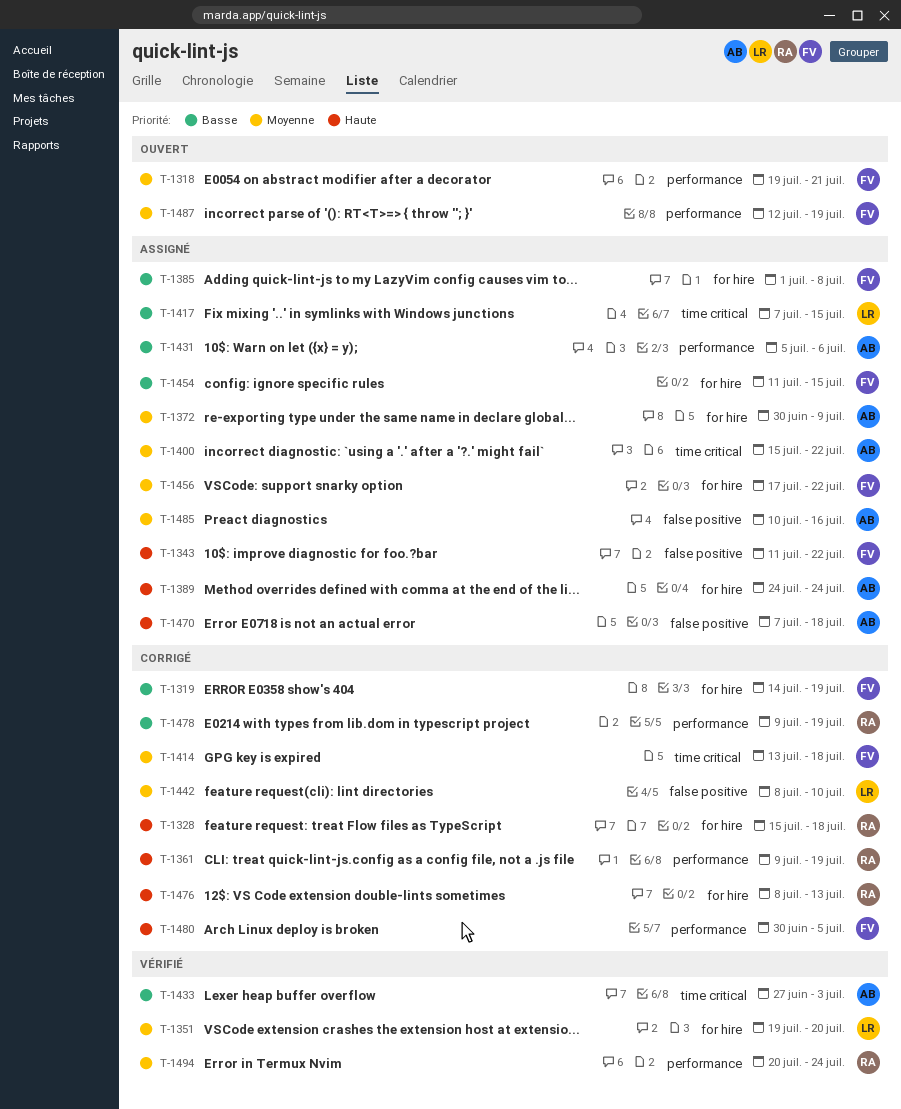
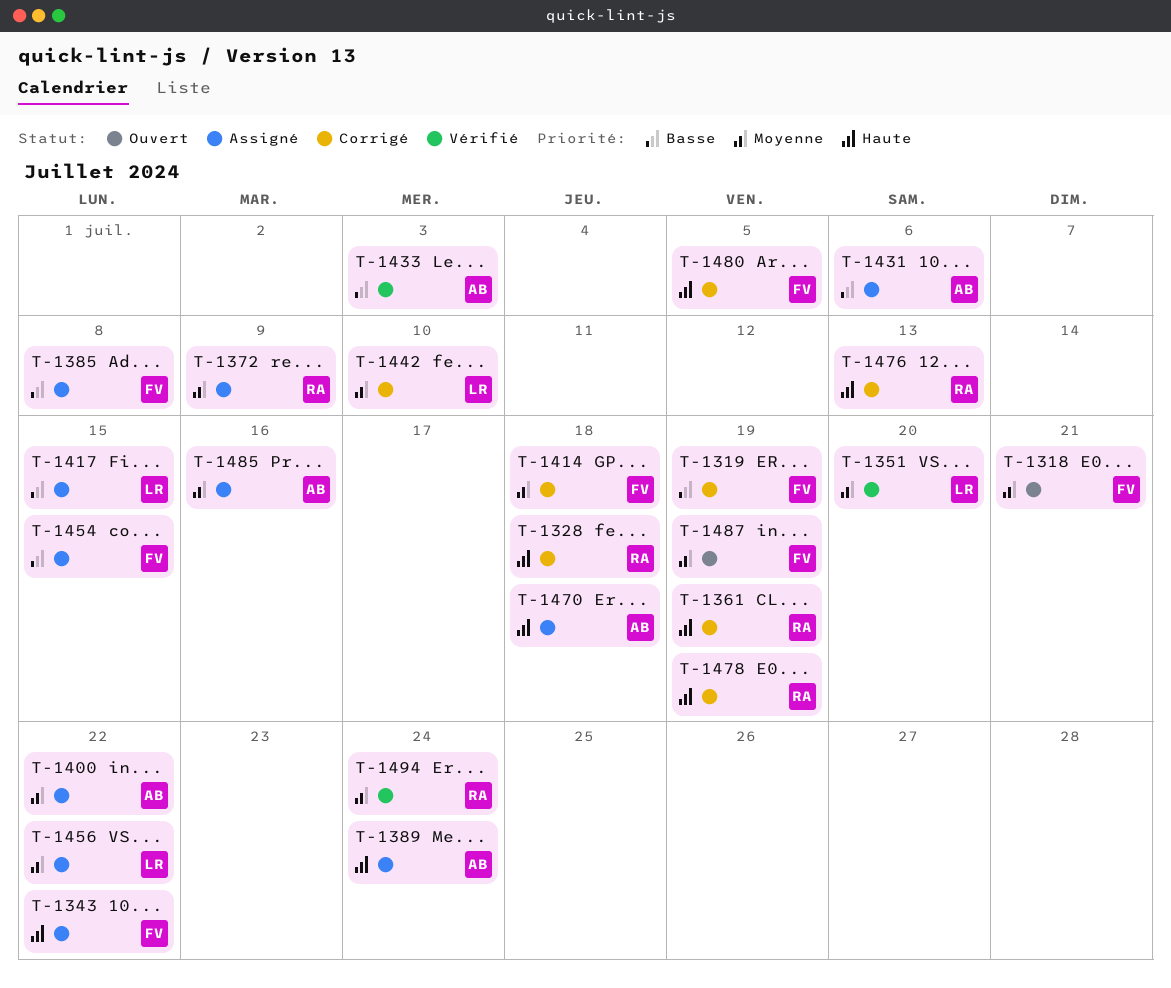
T-1372, owner: AB -> RA
T-1456, owner: FV -> LR
T-1478, priority: Basse -> Haute

